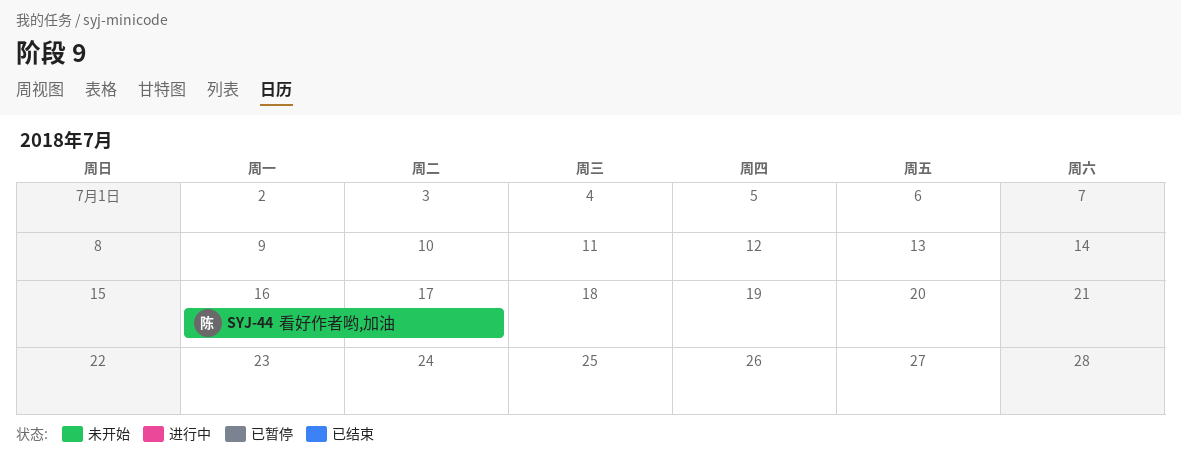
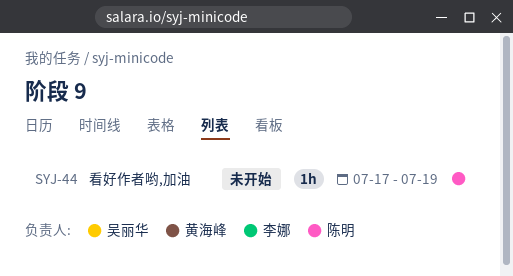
SYJ-44, start: Jul 16 -> Jul 17
SYJ-44, due: Jul 17 -> Jul 19

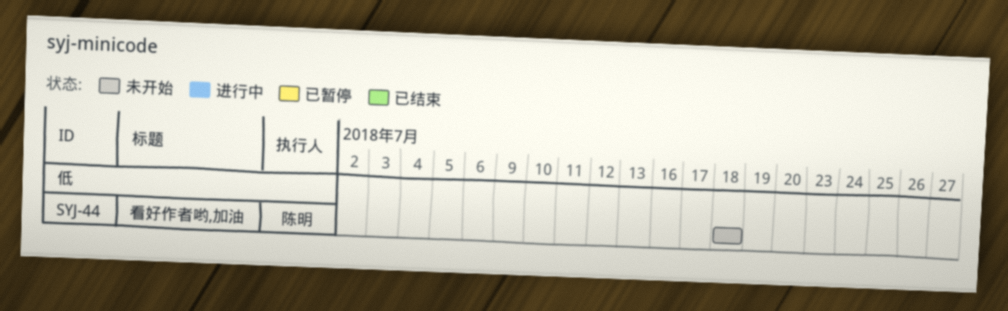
SYJ-44, start: Jul 17 -> Jul 18
SYJ-44, due: Jul 19 -> Jul 18

